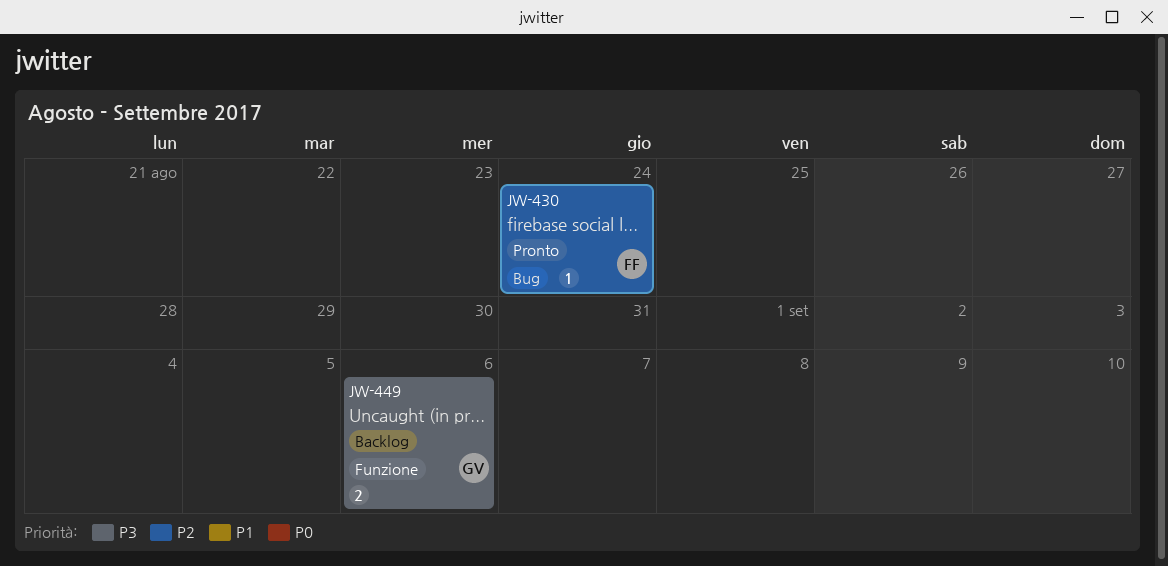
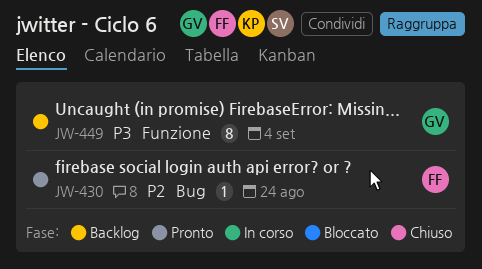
JW-449, estimate: 2 -> 8
JW-449, due: Sep 6 -> Sep 4

